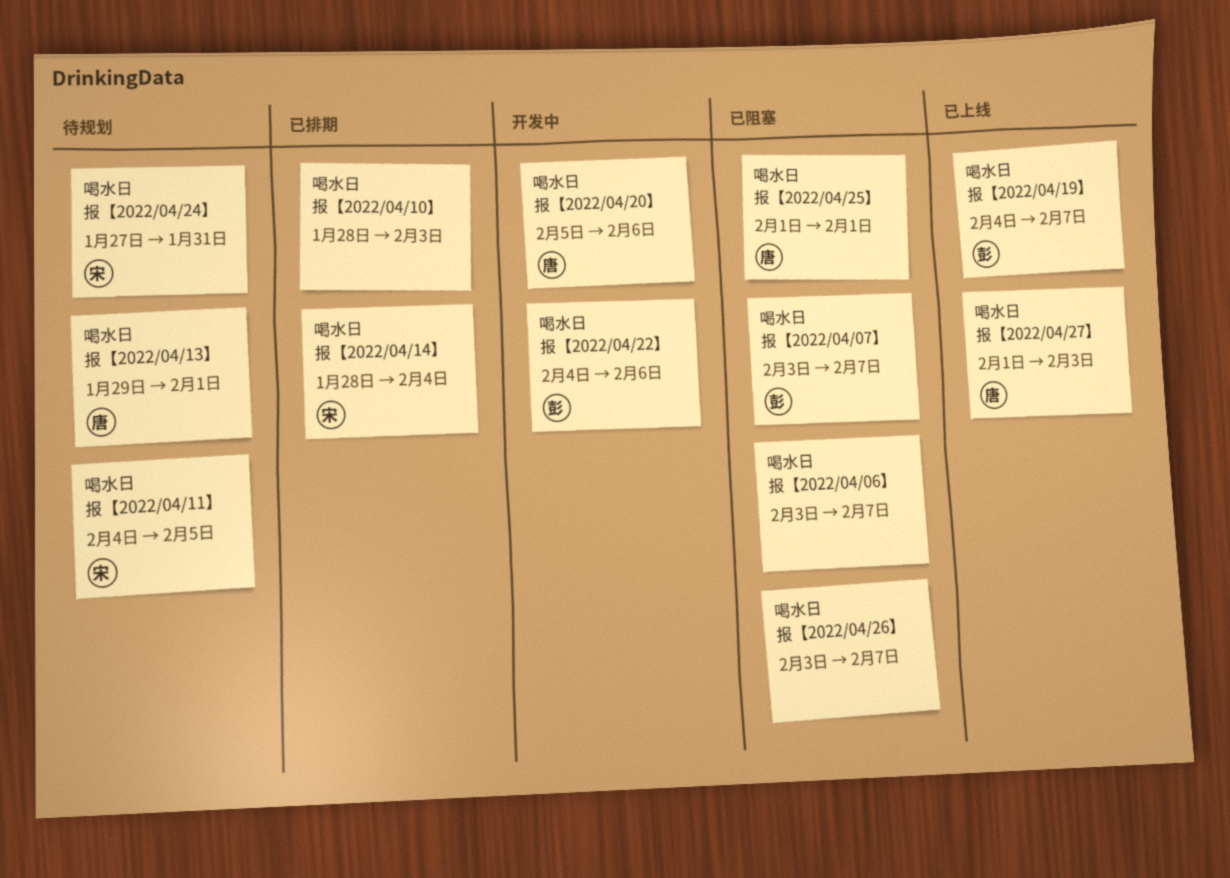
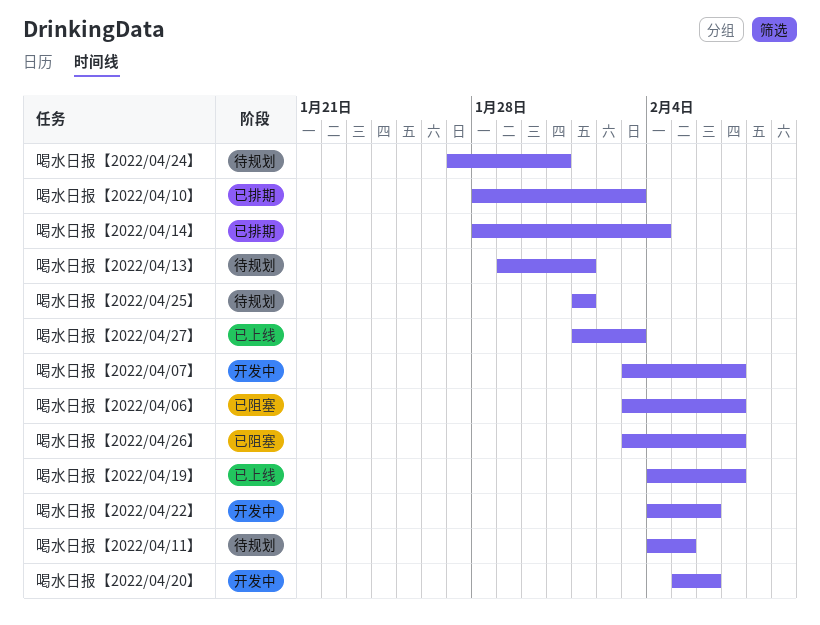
喝水日报【2022/04/07】, status: 已阻塞 -> 开发中
喝水日报【2022/04/25】, status: 已阻塞 -> 待规划

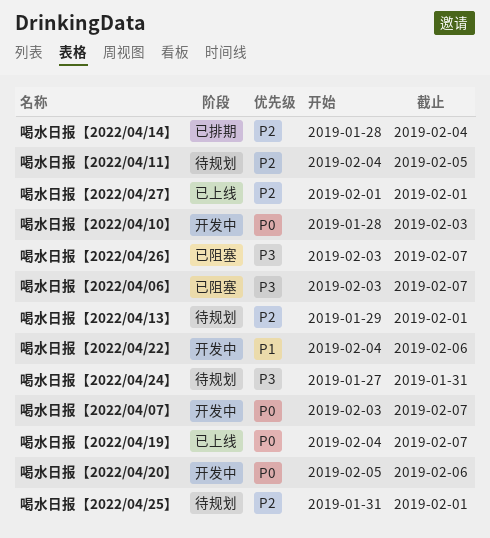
喝水日报【2022/04/10】, status: 已排期 -> 开发中
喝水日报【2022/04/25】, start: Feb 1 -> Jan 31
喝水日报【2022/04/27】, due: Feb 3 -> Feb 1

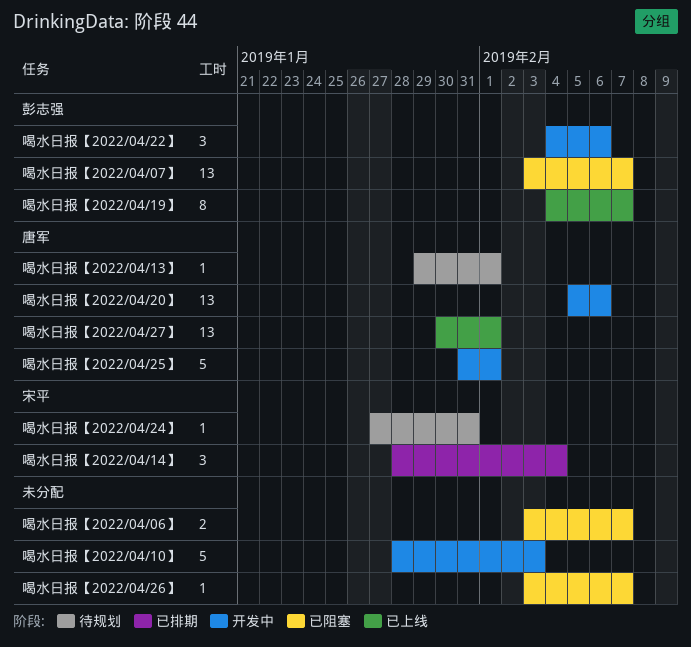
喝水日报【2022/04/07】, status: 开发中 -> 已阻塞
喝水日报【2022/04/11】: present -> none
喝水日报【2022/04/25】, status: 待规划 -> 开发中
喝水日报【2022/04/27】, start: Feb 1 -> Jan 30

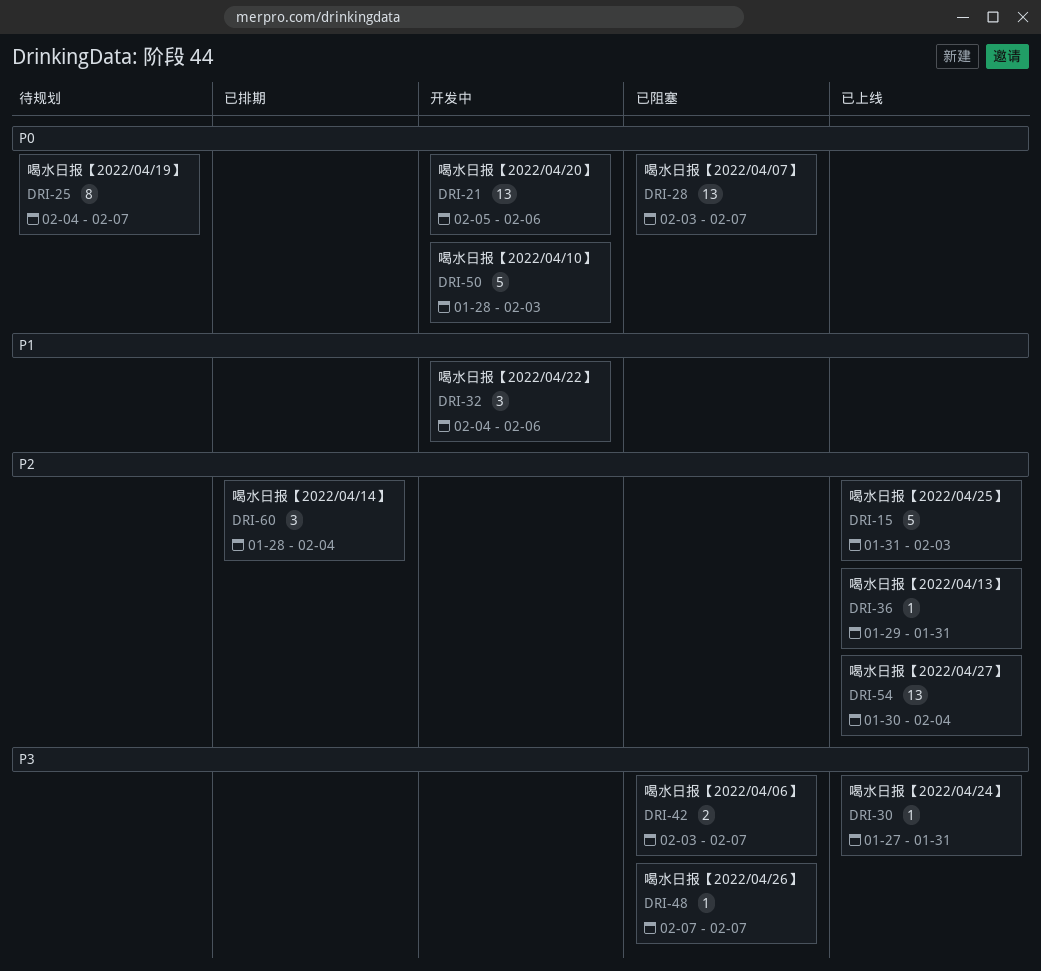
喝水日报【2022/04/13】, status: 待规划 -> 已上线
喝水日报【2022/04/13】, due: Feb 1 -> Jan 31
喝水日报【2022/04/19】, status: 已上线 -> 待规划
喝水日报【2022/04/24】, status: 待规划 -> 已上线
喝水日报【2022/04/25】, status: 开发中 -> 已上线
喝水日报【2022/04/25】, due: Feb 1 -> Feb 3
喝水日报【2022/04/26】, start: Feb 3 -> Feb 7
喝水日报【2022/04/27】, due: Feb 1 -> Feb 4

